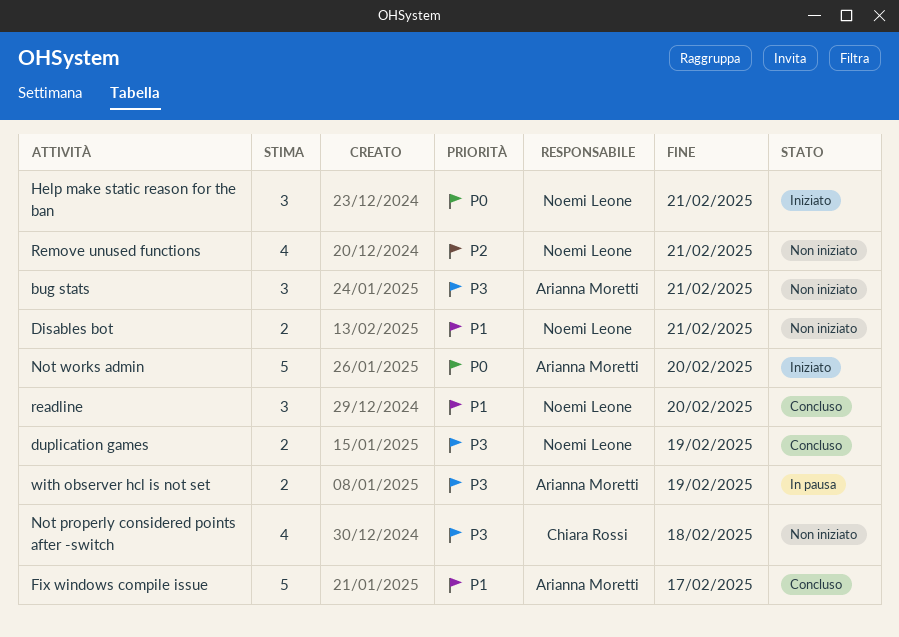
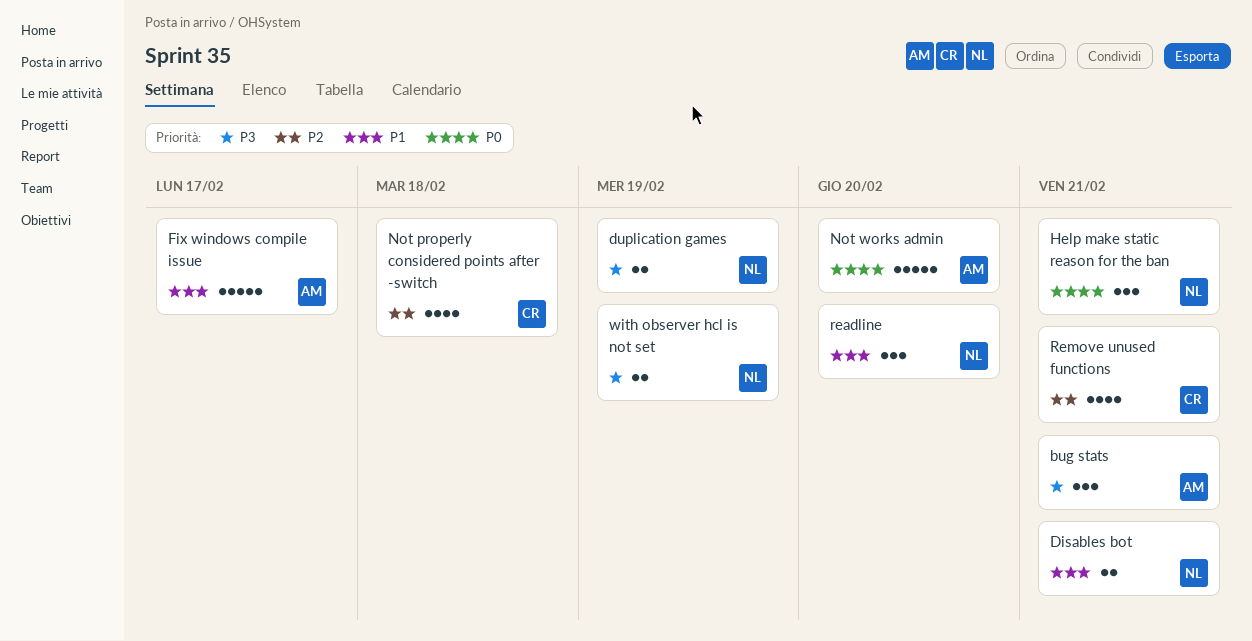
Not properly considered points after -switch, priority: P3 -> P2
Remove unused functions, owner: Noemi Leone -> Chiara Rossi
with observer hcl is not set, owner: Arianna Moretti -> Noemi Leone

